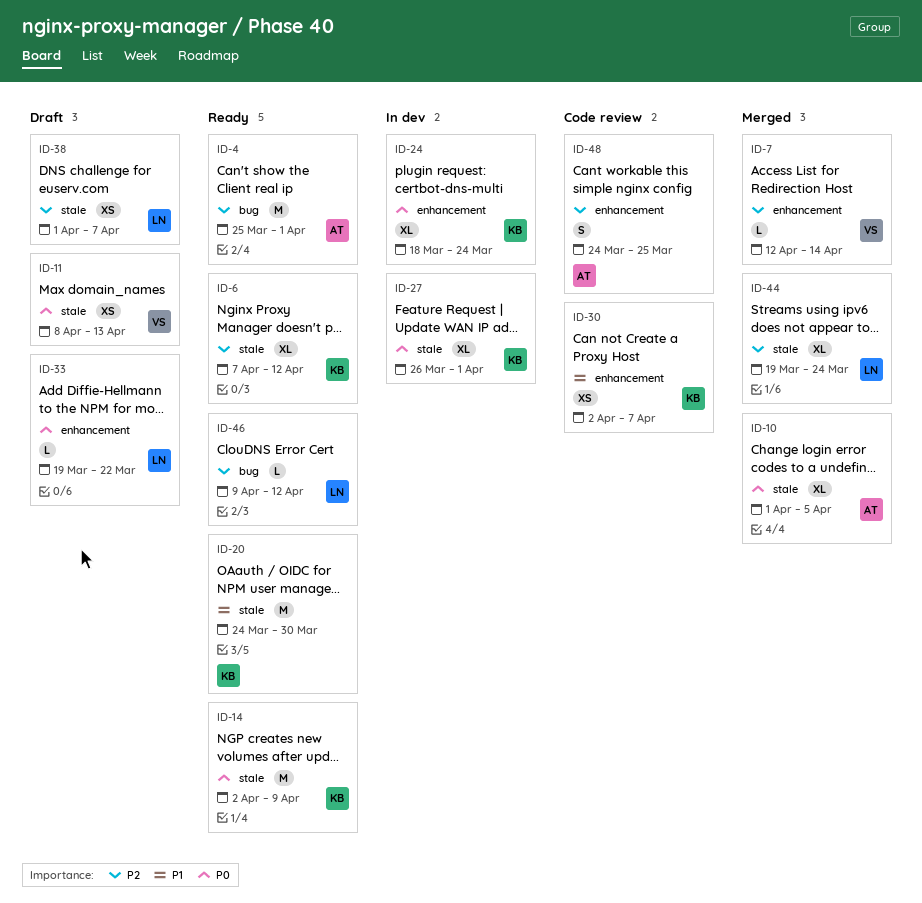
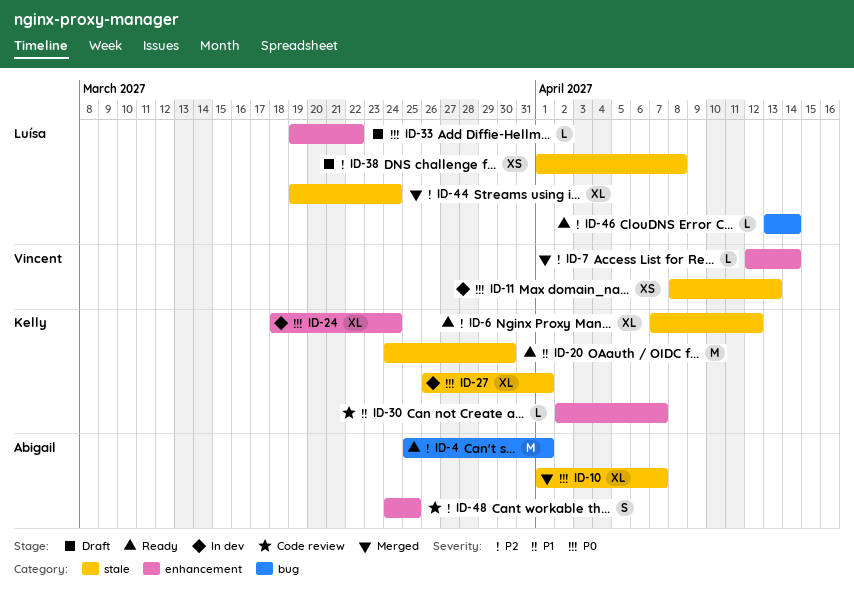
ID-10, due: Apr 5 -> Apr 7
ID-11, status: Draft -> In dev
ID-14: present -> none
ID-30, estimate: XS -> L
ID-38, due: Apr 7 -> Apr 8
ID-46, start: Apr 9 -> Apr 13
ID-46, due: Apr 12 -> Apr 14

